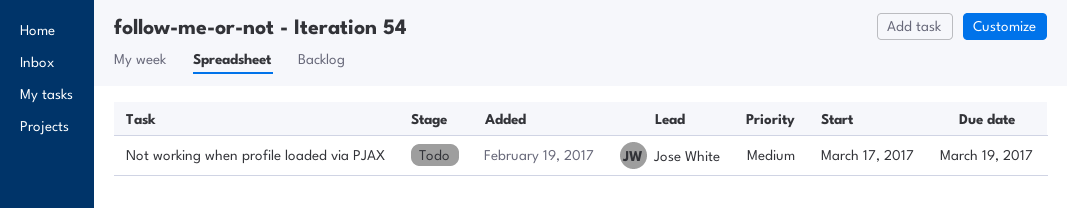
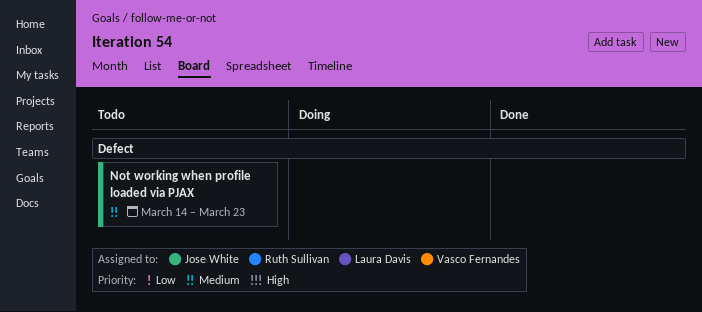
Not working when profile loaded via PJAX, start: Mar 17 -> Mar 14
Not working when profile loaded via PJAX, due: Mar 19 -> Mar 23

